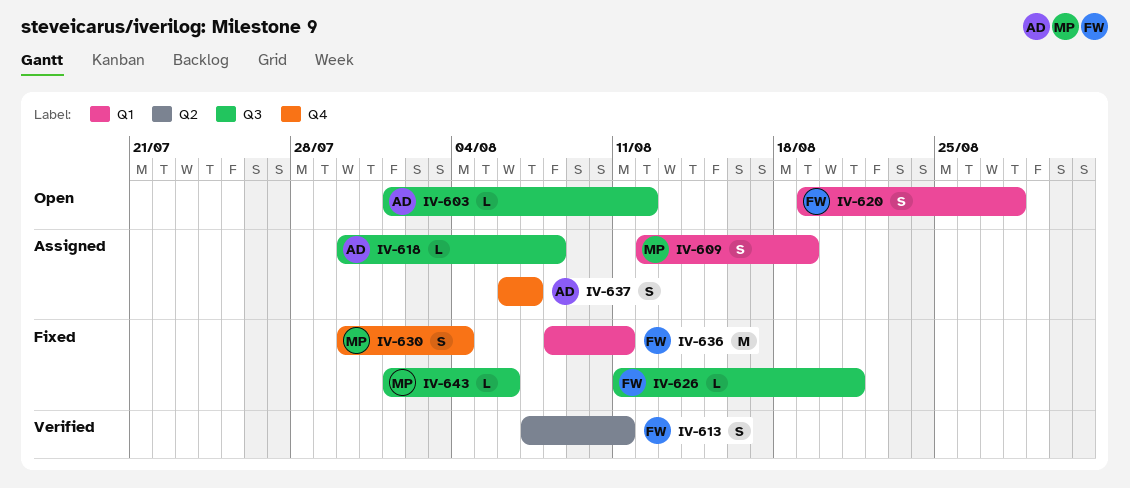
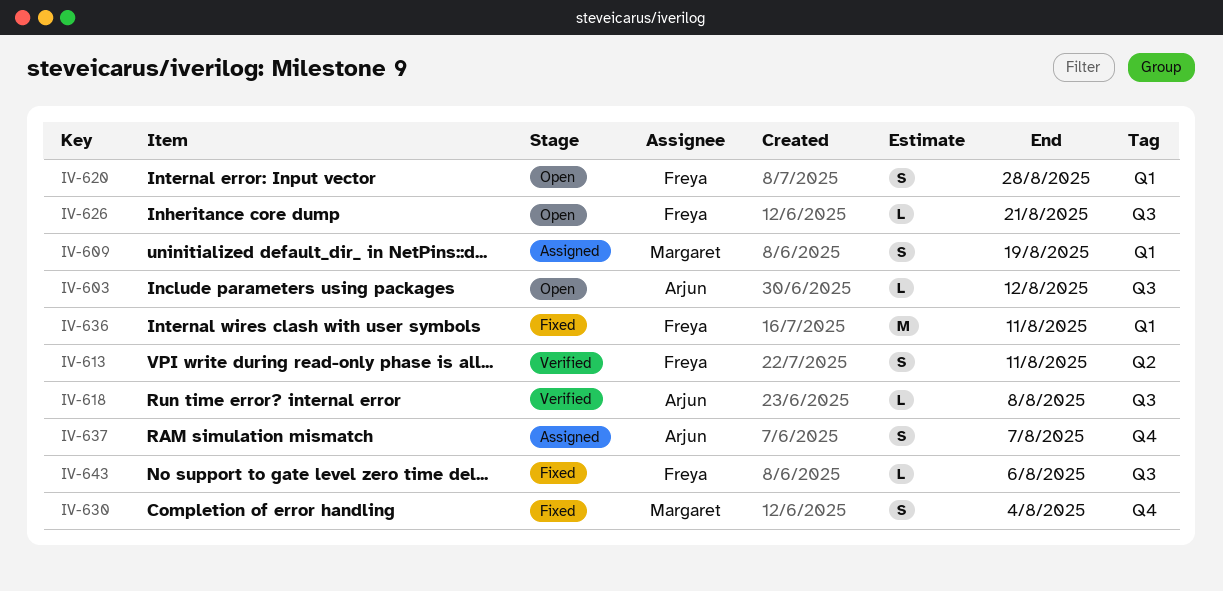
IV-618, status: Assigned -> Verified
IV-626, status: Fixed -> Open
IV-643, owner: Margaret -> Freya

